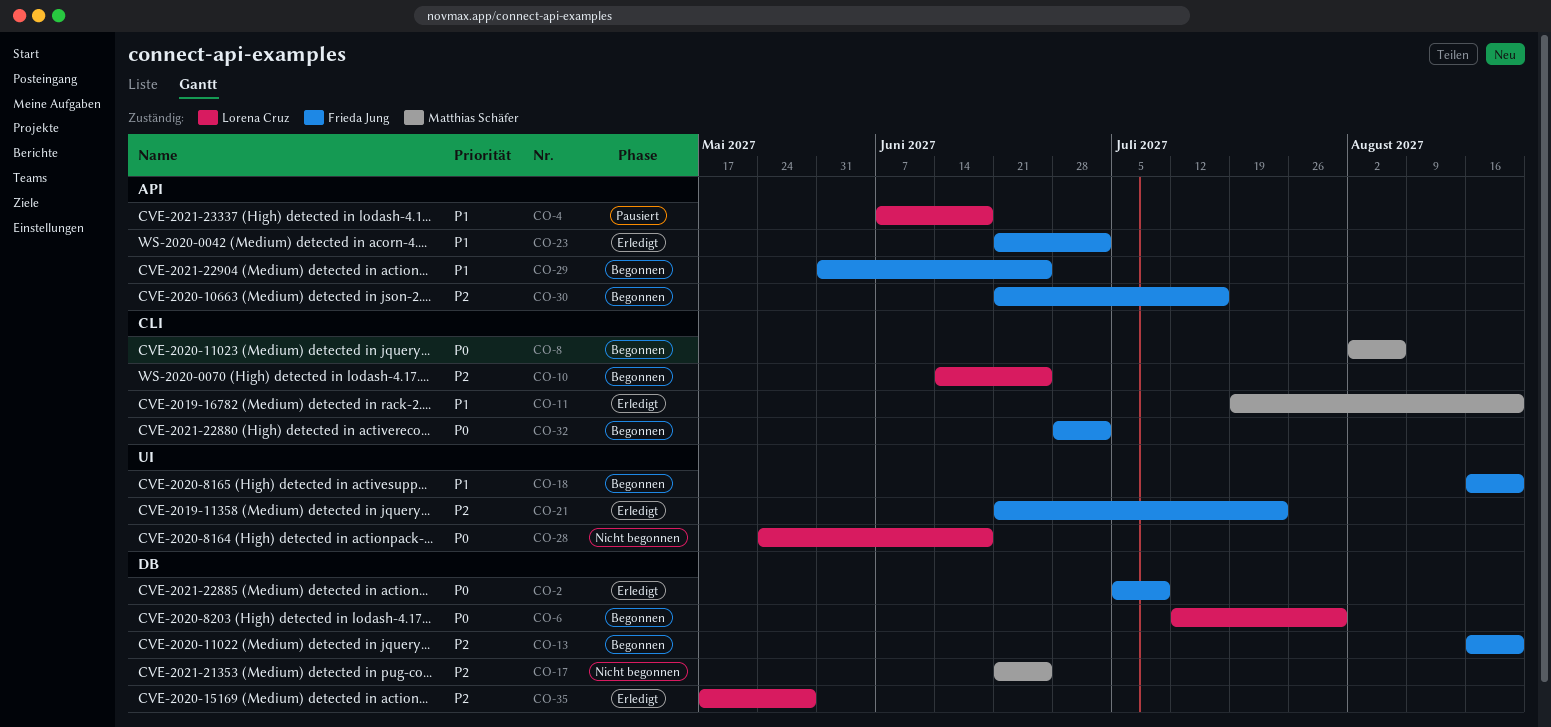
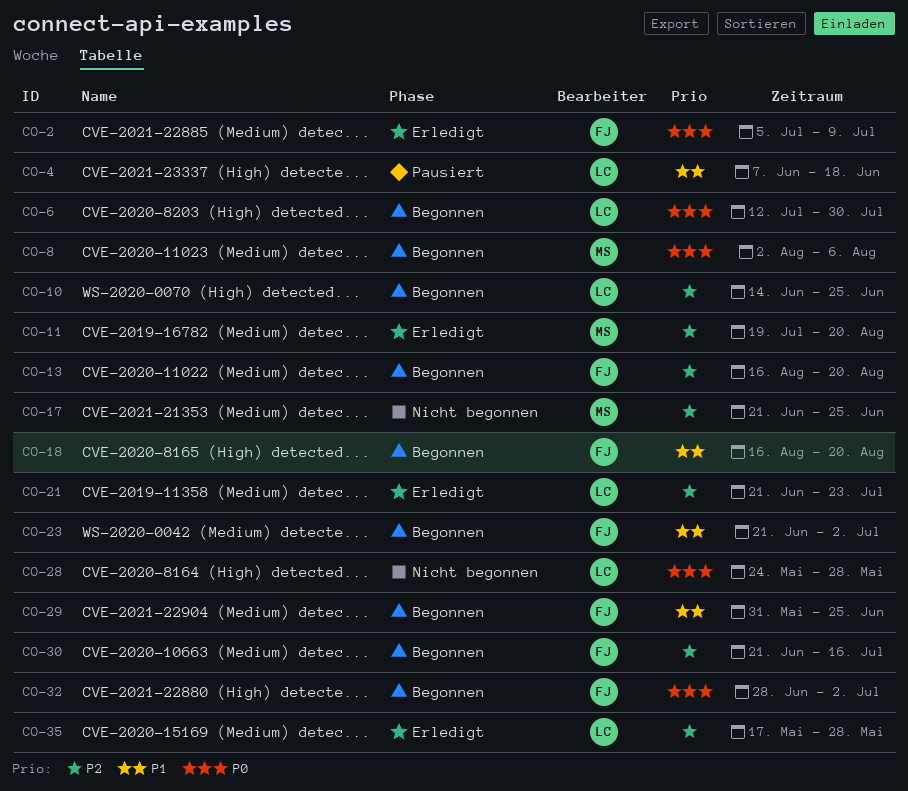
CO-11, priority: P1 -> P2
CO-21, owner: Frieda Jung -> Lorena Cruz
CO-23, status: Erledigt -> Begonnen
CO-28, due: Jun 18 -> May 28

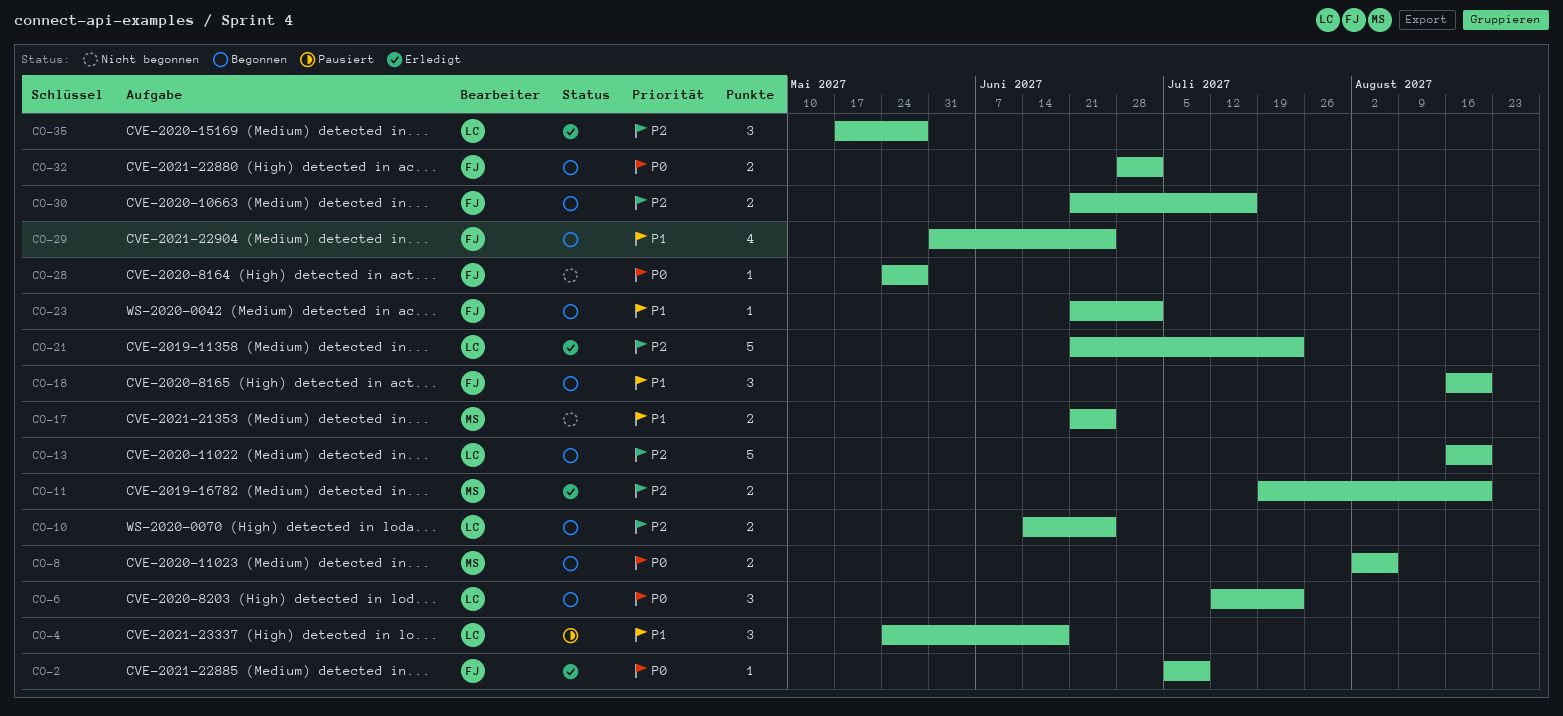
CO-4, start: Jun 7 -> May 24
CO-6, due: Jul 30 -> Jul 23
CO-13, owner: FJ -> LC
CO-17, priority: P2 -> P1
CO-28, owner: LC -> FJ

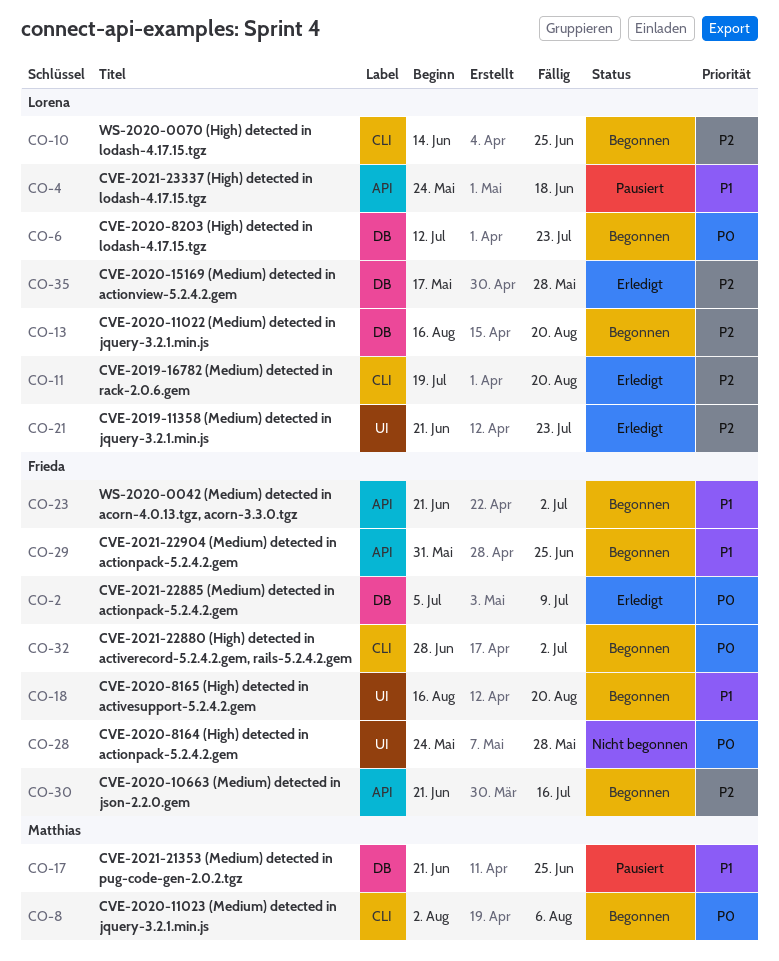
CO-11, owner: Matthias -> Lorena
CO-17, status: Nicht begonnen -> Pausiert

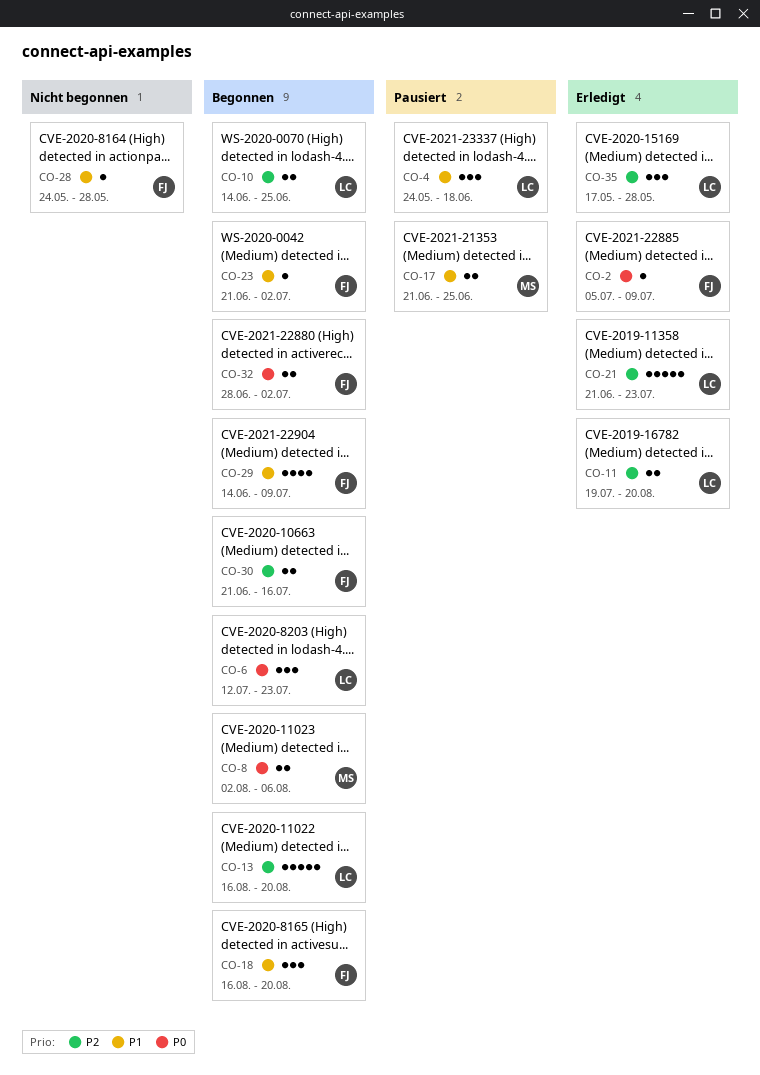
CO-28, priority: P0 -> P1
CO-29, start: May 31 -> Jun 14
CO-29, due: Jun 25 -> Jul 9

